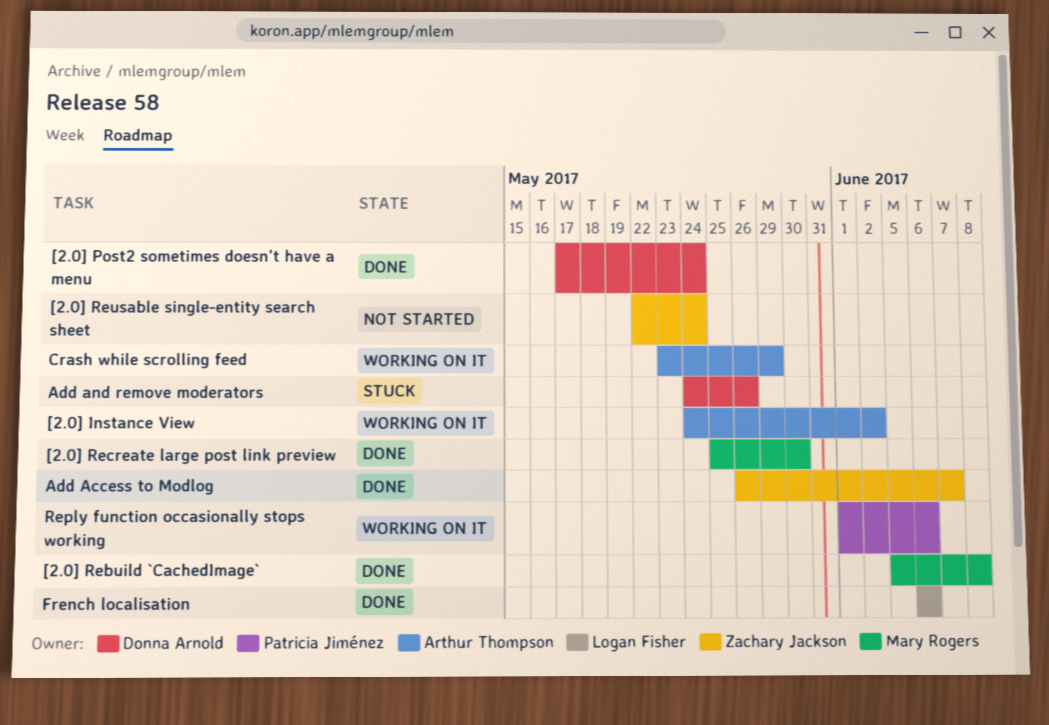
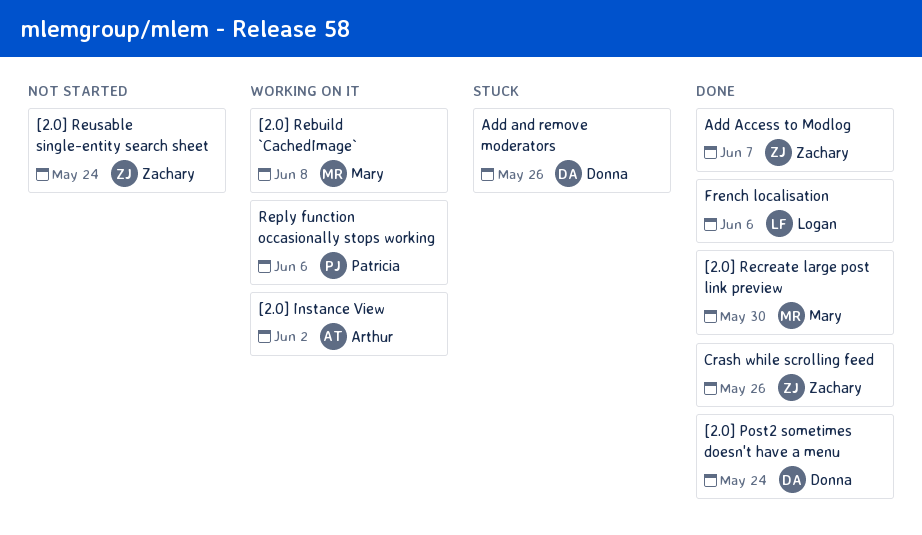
[2.0] Rebuild `CachedImage`, status: Done -> Working on it
Crash while scrolling feed, status: Working on it -> Done
Crash while scrolling feed, owner: Arthur Thompson -> Zachary Jackson
Crash while scrolling feed, due: May 29 -> May 26

